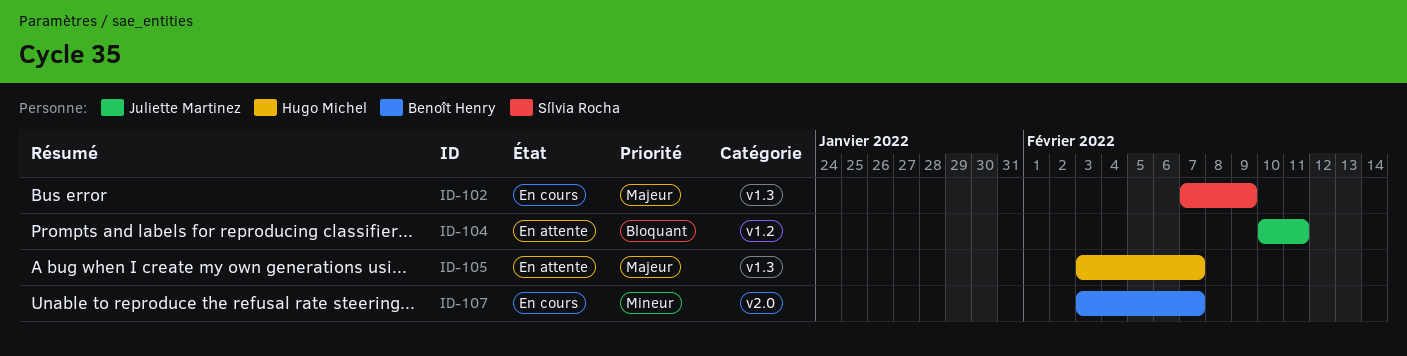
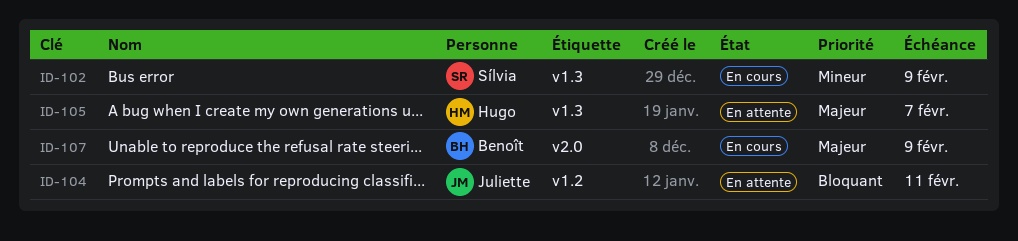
ID-102, priority: Majeur -> Mineur
ID-107, priority: Mineur -> Majeur
ID-107, due: Feb 7 -> Feb 9

